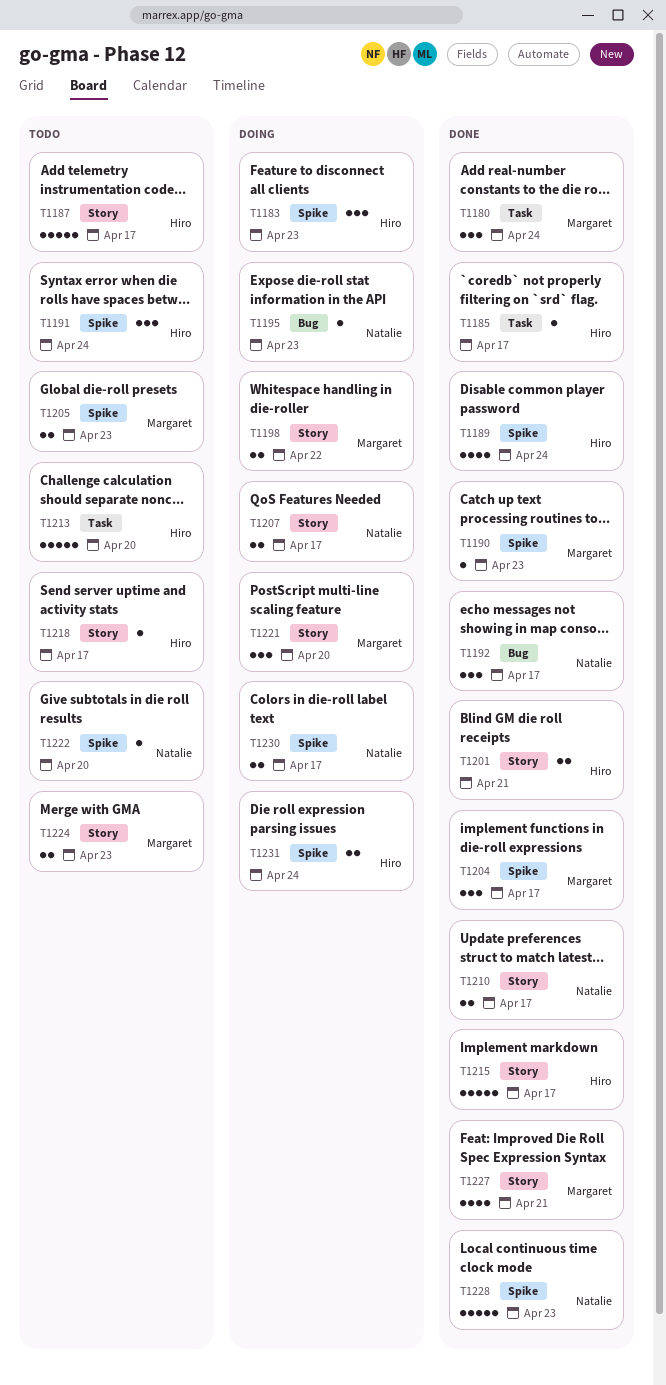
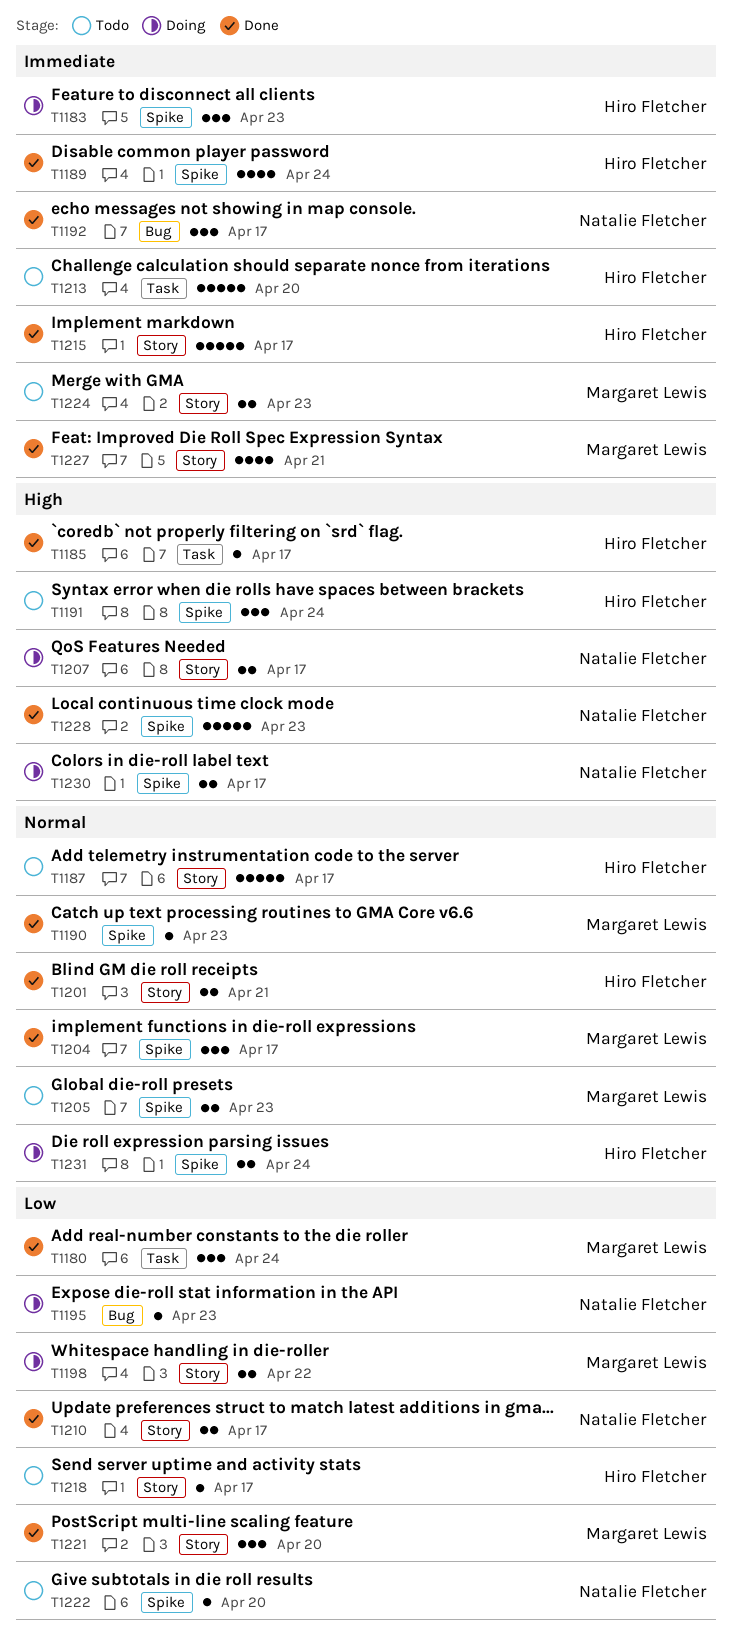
T1221, status: Doing -> Done

